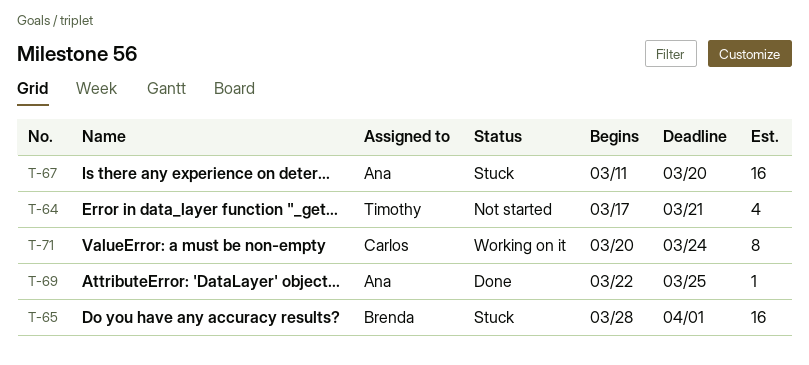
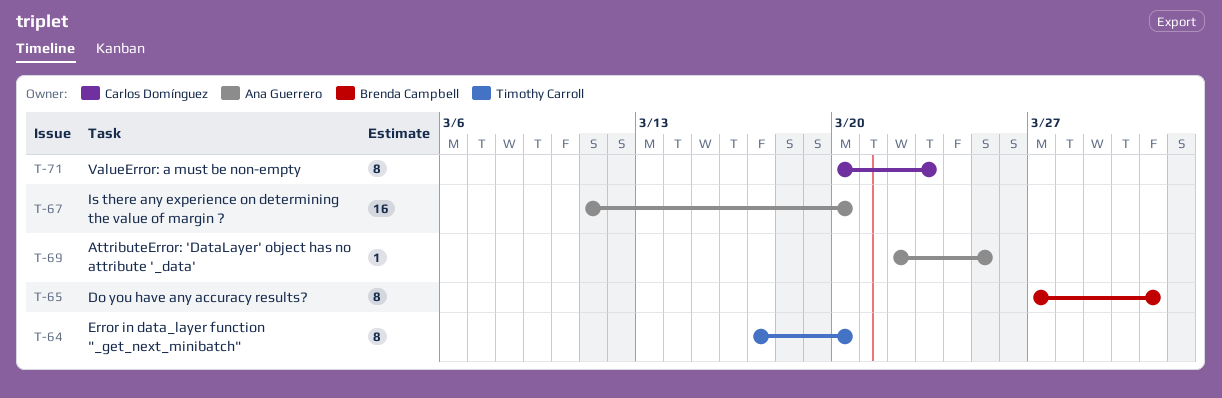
T-64, estimate: 4 -> 8
T-64, due: Mar 21 -> Mar 20
T-65, estimate: 16 -> 8
T-65, start: Mar 28 -> Mar 27
T-65, due: Apr 1 -> Mar 31
T-71, due: Mar 24 -> Mar 23

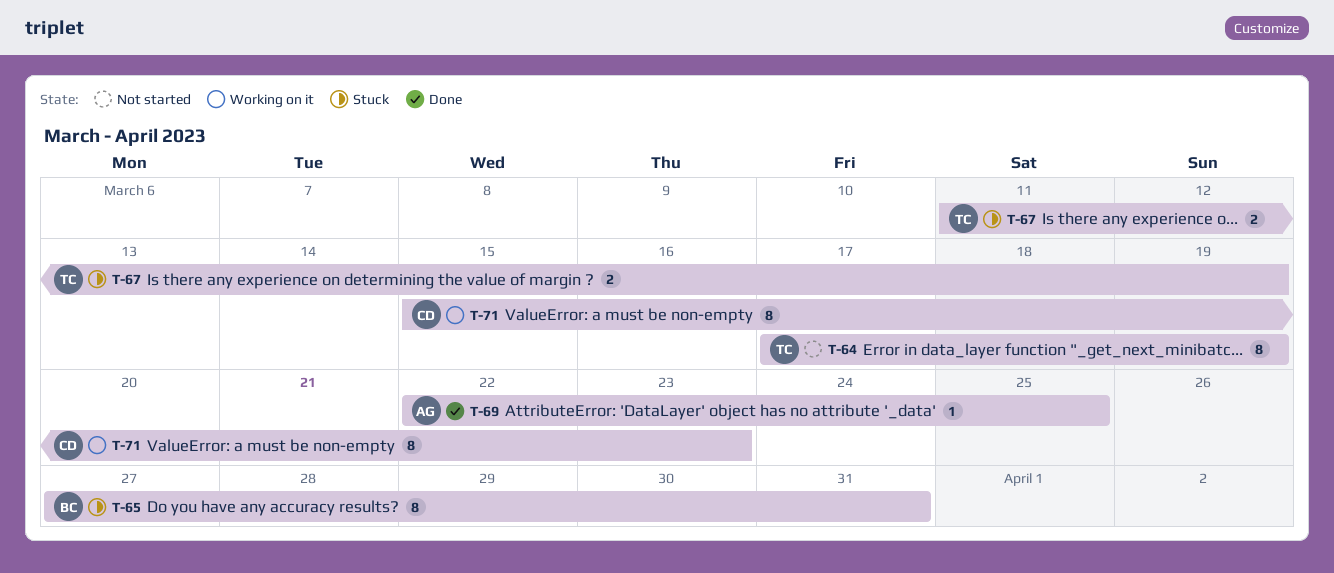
T-64, due: Mar 20 -> Mar 19
T-67, owner: Ana Guerrero -> Timothy Carroll
T-67, estimate: 16 -> 2
T-67, due: Mar 20 -> Mar 19
T-71, start: Mar 20 -> Mar 15

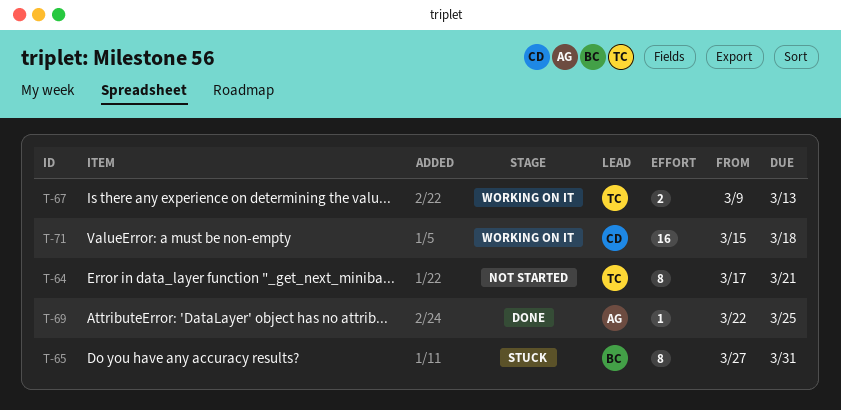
T-64, due: Mar 19 -> Mar 21
T-67, status: Stuck -> Working on it
T-67, start: Mar 11 -> Mar 9
T-67, due: Mar 19 -> Mar 13
T-71, estimate: 8 -> 16
T-71, due: Mar 23 -> Mar 18

